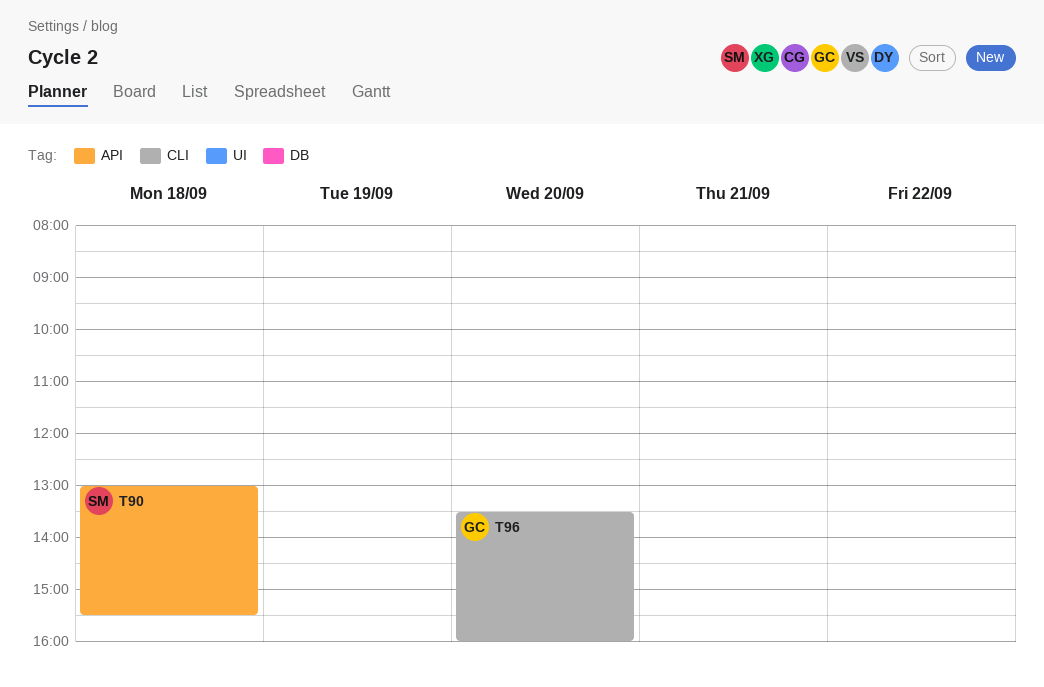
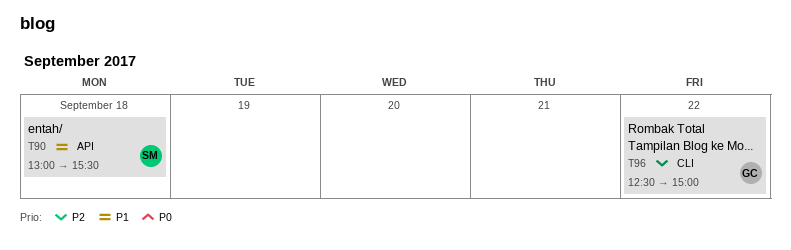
T96, day: Sep 20 -> Sep 22
T96, begins: 13:30 -> 12:30
T96, ends: 16:00 -> 15:00

